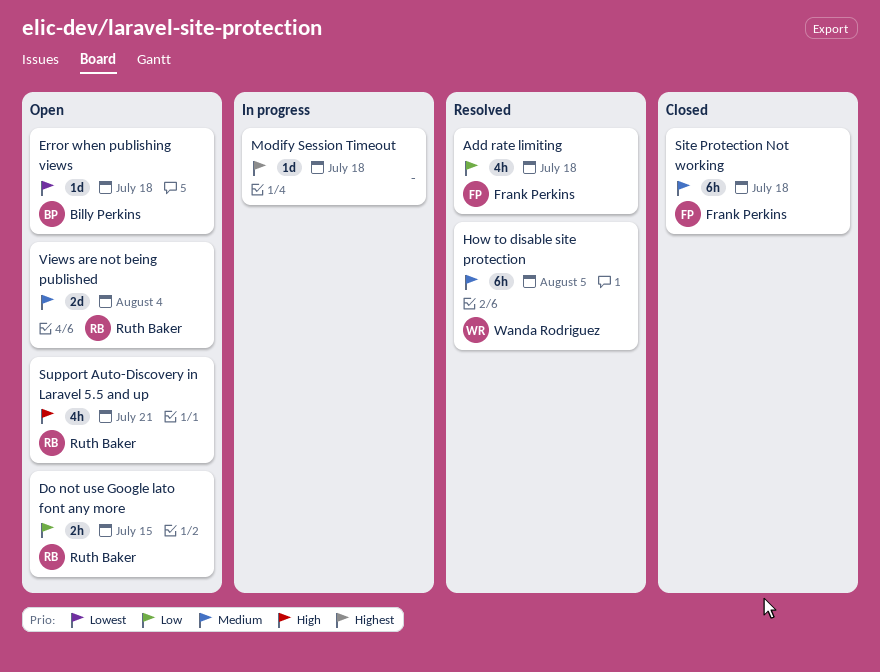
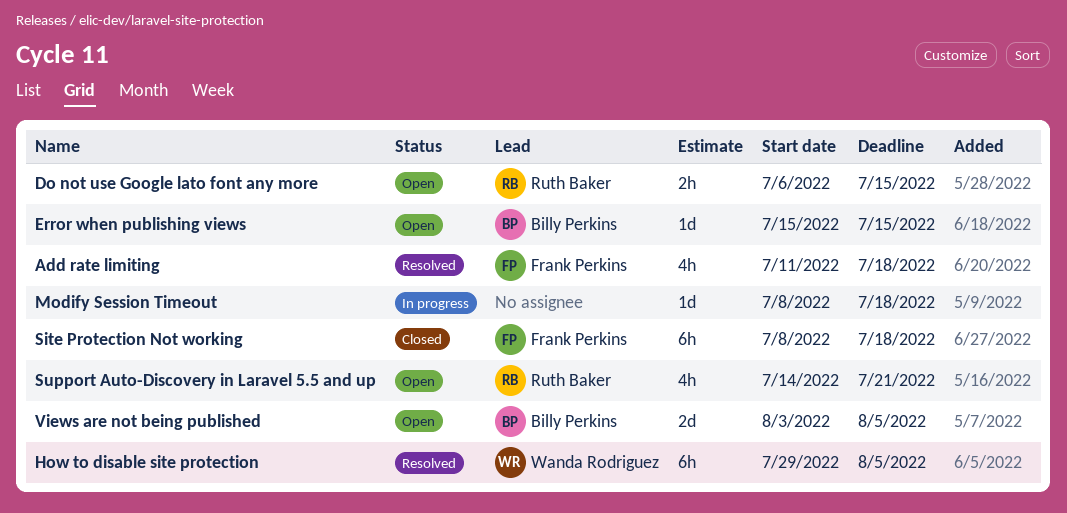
Error when publishing views, due: Jul 18 -> Jul 15
Views are not being published, owner: Ruth Baker -> Billy Perkins
Views are not being published, due: Aug 4 -> Aug 5

